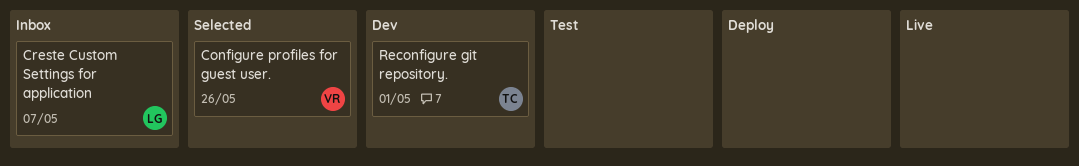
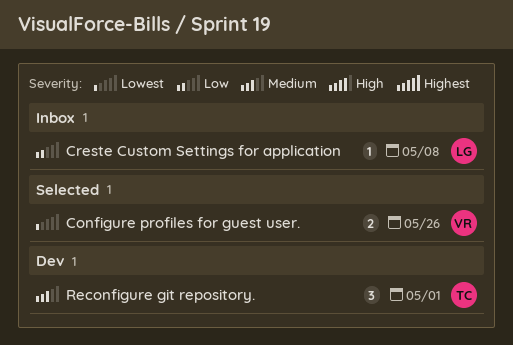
Creste Custom Settings for application, due: May 7 -> May 8

